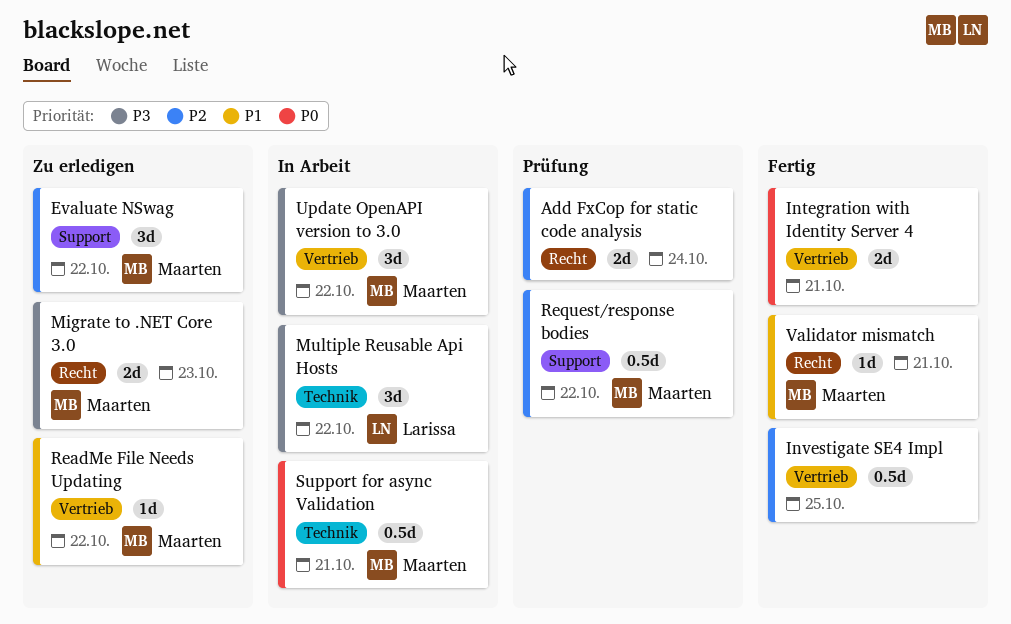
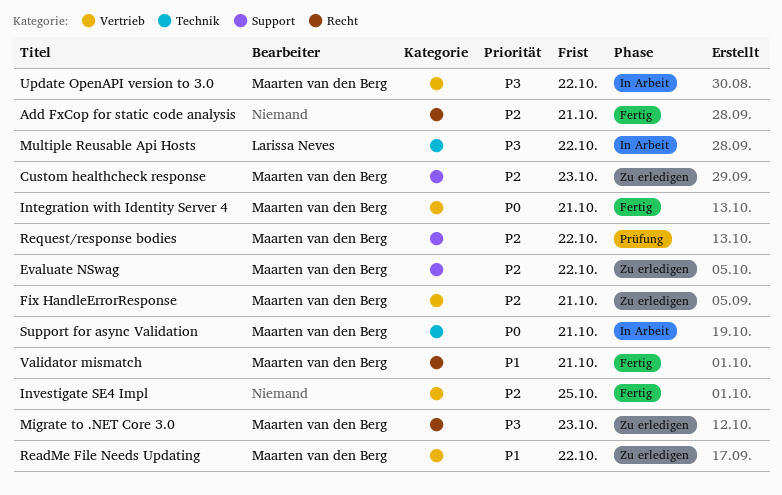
Add FxCop for static code analysis, status: Prüfung -> Fertig
Add FxCop for static code analysis, due: Oct 24 -> Oct 21
Custom healthcheck response: none -> present
Fix HandleErrorResponse: none -> present
Integration with Identity Server 4, owner: none -> Maarten van den Berg

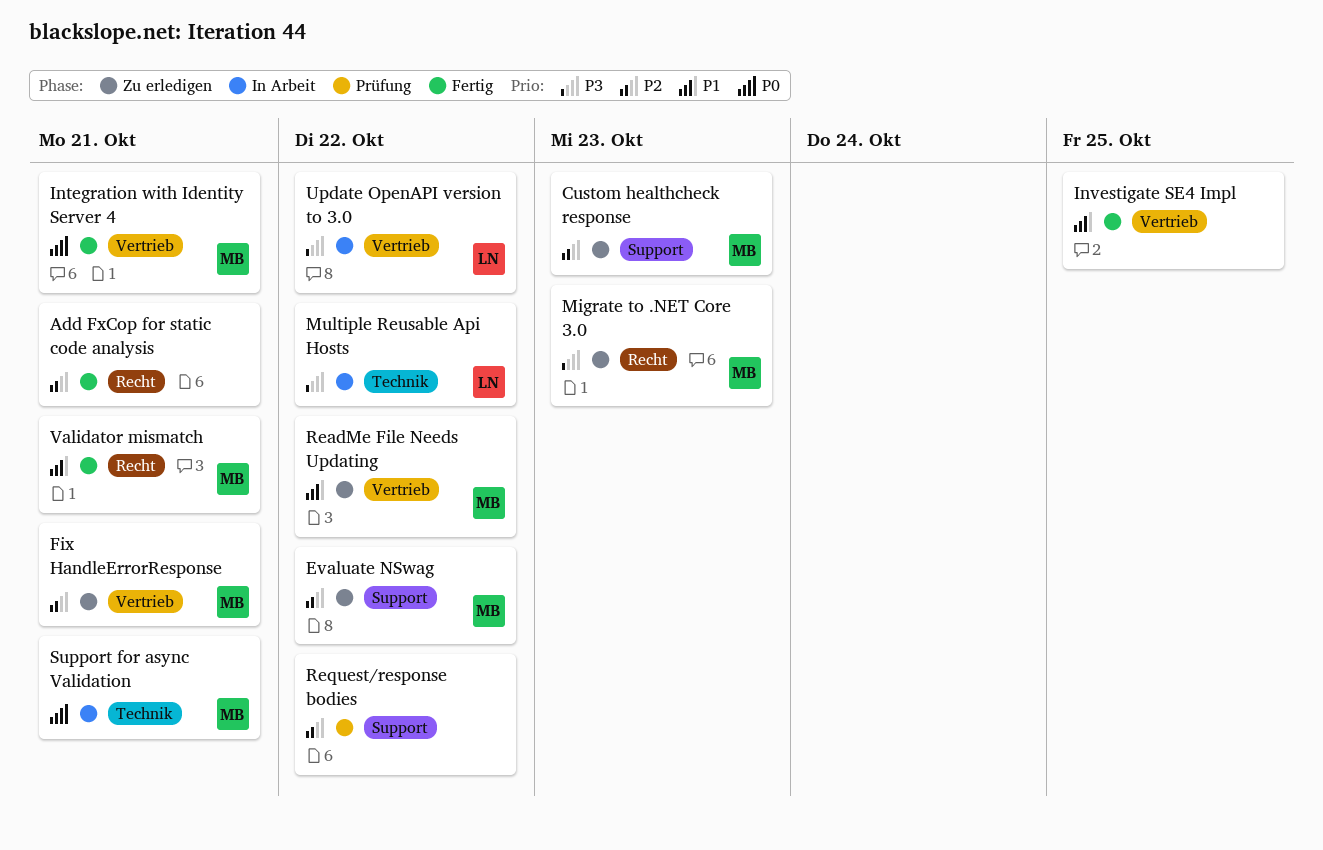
Investigate SE4 Impl, priority: P2 -> P1
Request/response bodies, owner: Maarten van den Berg -> none
Update OpenAPI version to 3.0, owner: Maarten van den Berg -> Larissa Neves

